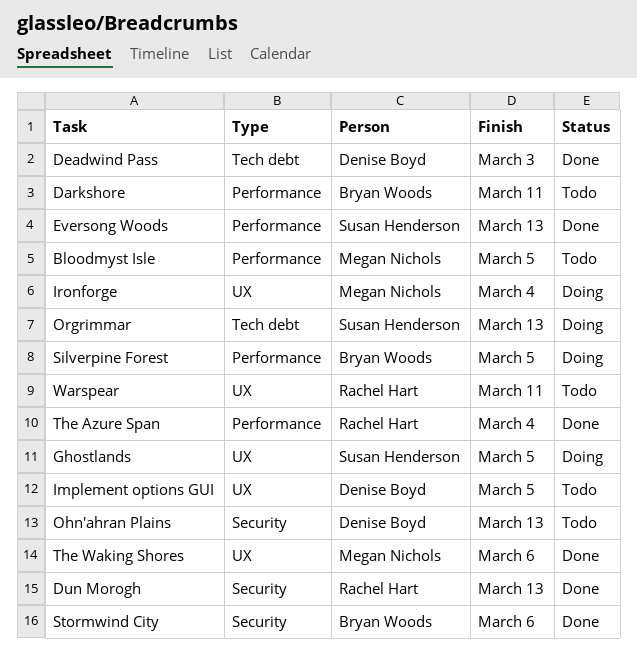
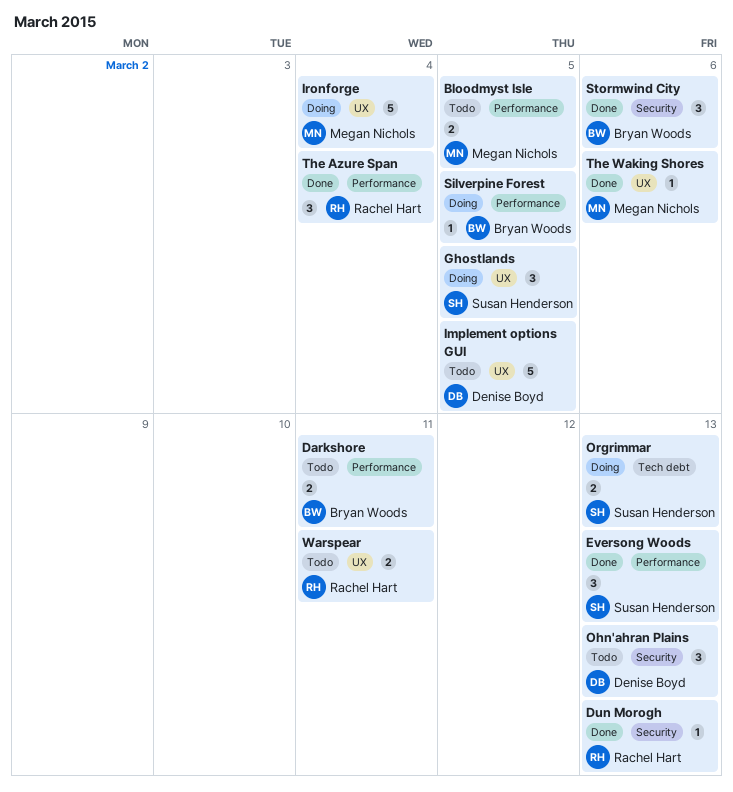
Deadwind Pass: present -> none

